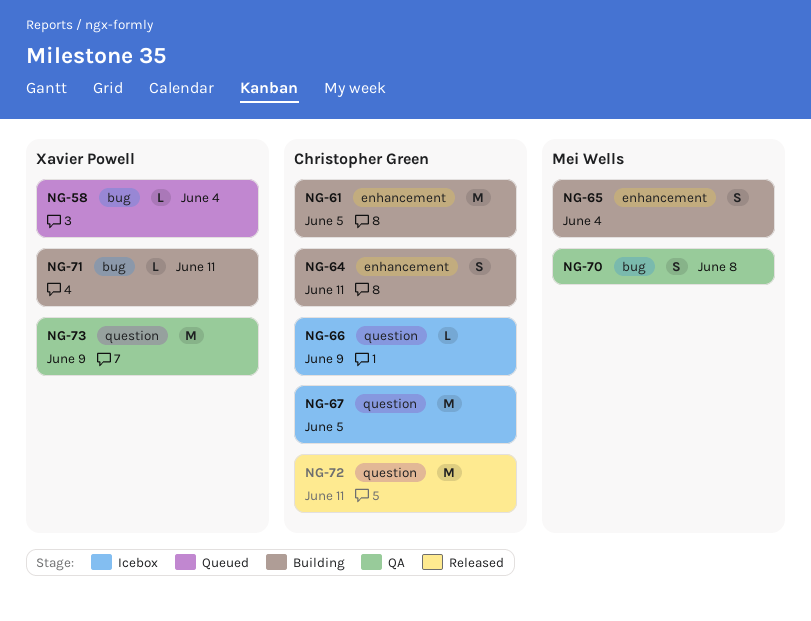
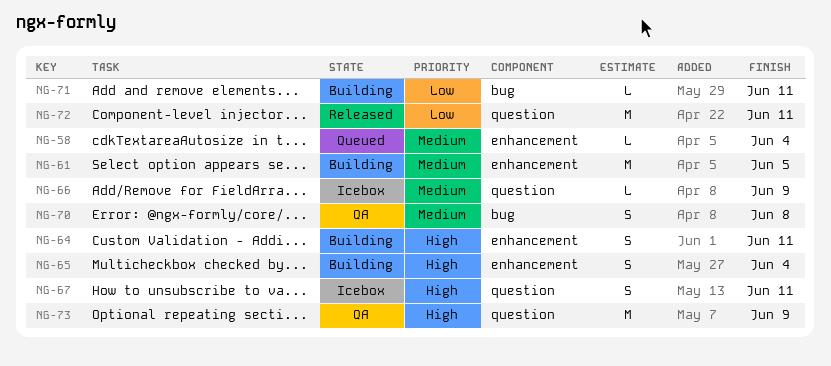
NG-58, label: bug -> enhancement
NG-67, estimate: M -> S
NG-67, due: Jun 5 -> Jun 11

